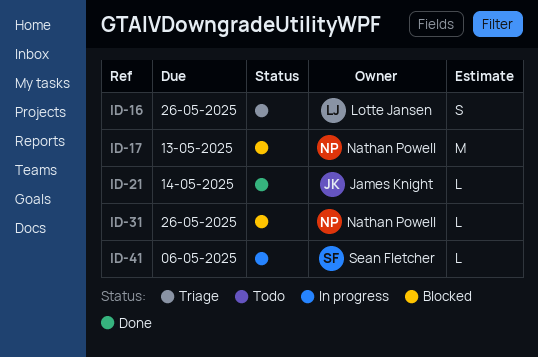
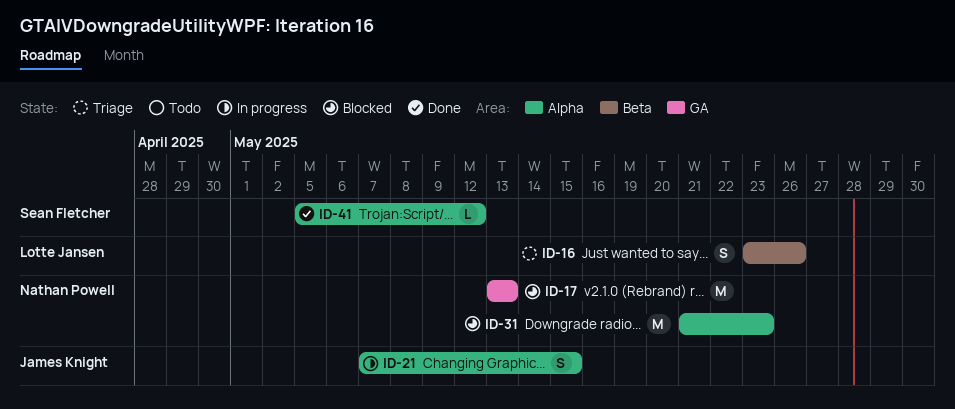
ID-21, status: Done -> In progress
ID-21, estimate: L -> S
ID-21, due: May 14 -> May 15
ID-31, estimate: L -> M
ID-31, due: May 26 -> May 23
ID-41, status: In progress -> Done
ID-41, due: May 6 -> May 12

